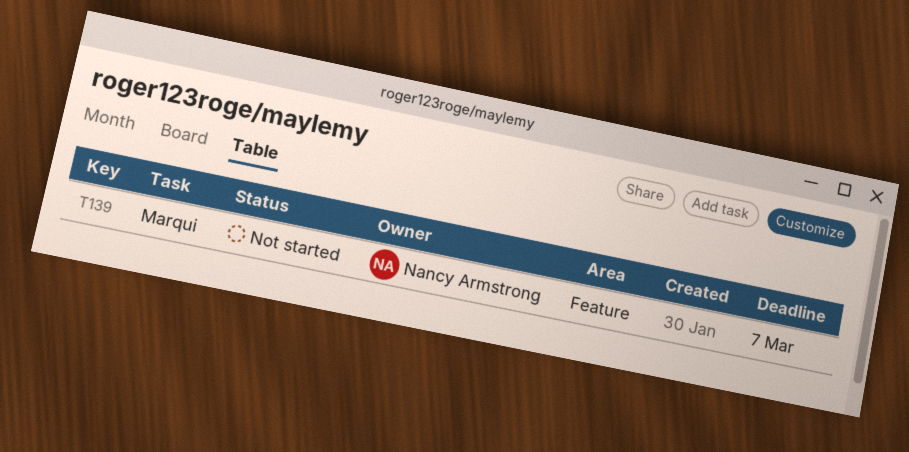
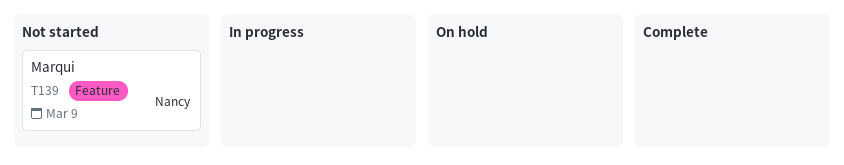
T139, due: Mar 7 -> Mar 9

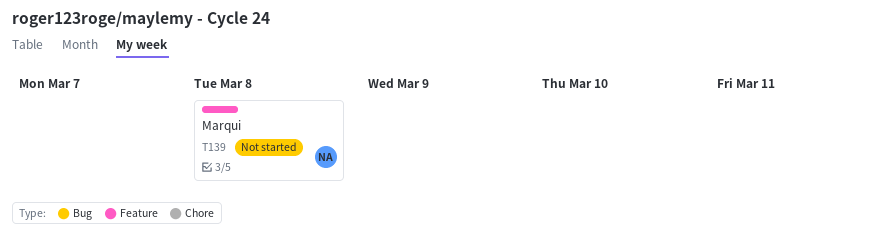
T139, due: Mar 9 -> Mar 8

